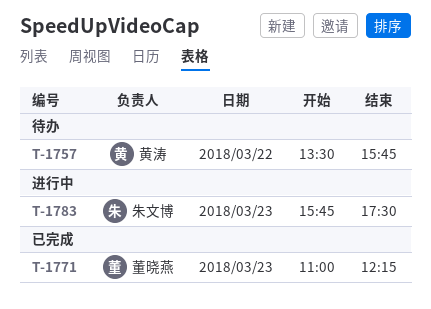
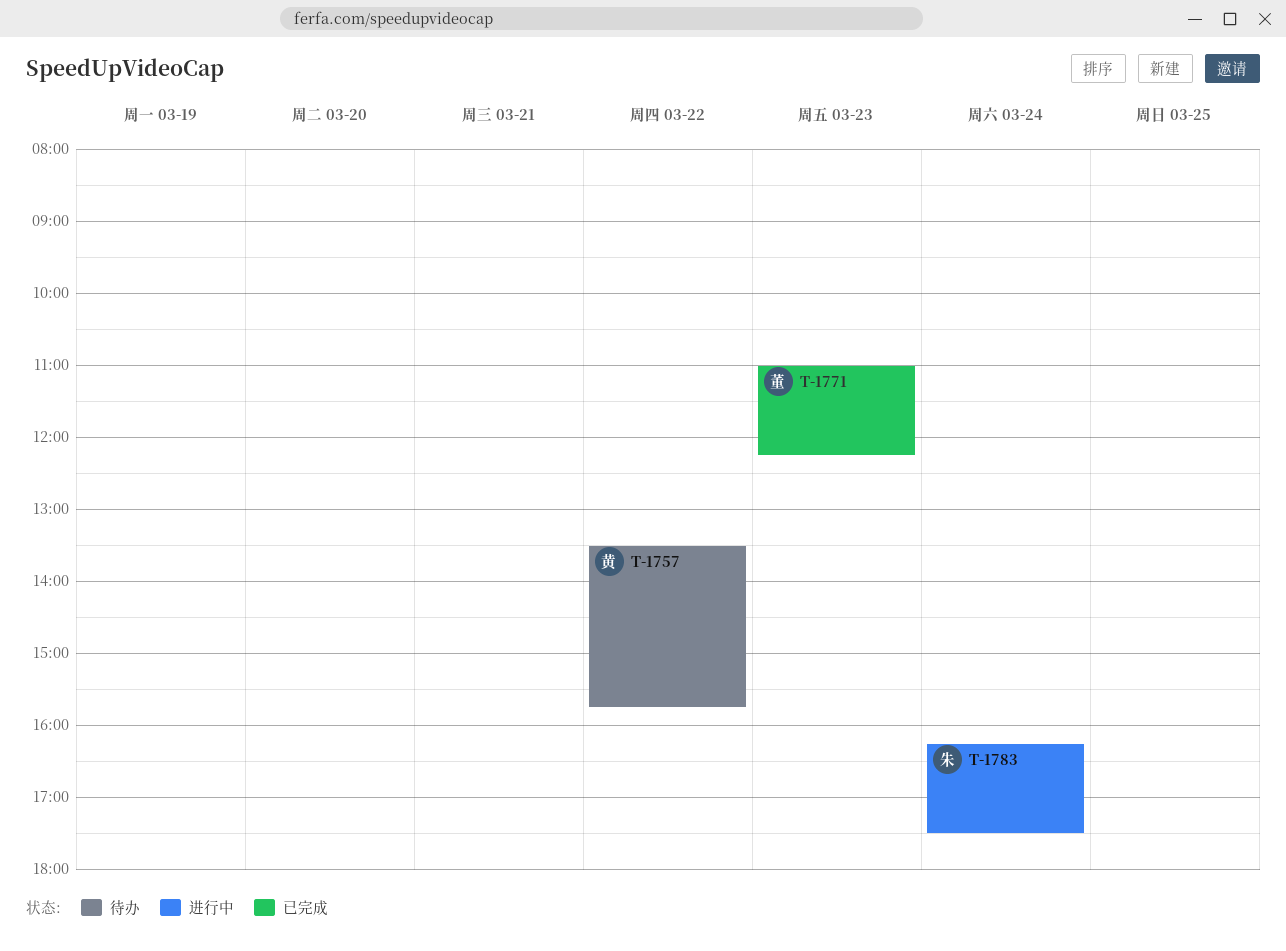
T-1783, day: Mar 23 -> Mar 24
T-1783, begins: 15:45 -> 16:15

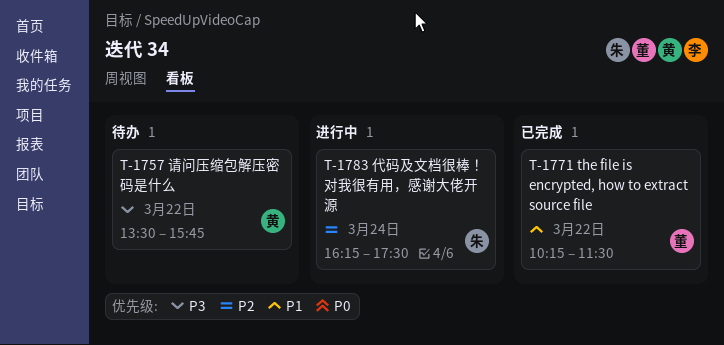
T-1771, day: Mar 23 -> Mar 22
T-1771, begins: 11:00 -> 10:15
T-1771, ends: 12:15 -> 11:30

